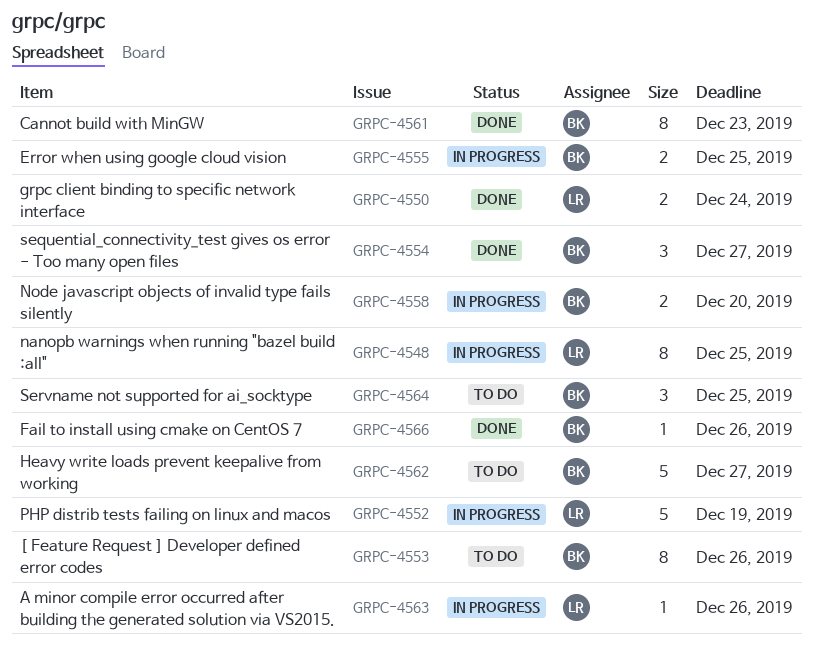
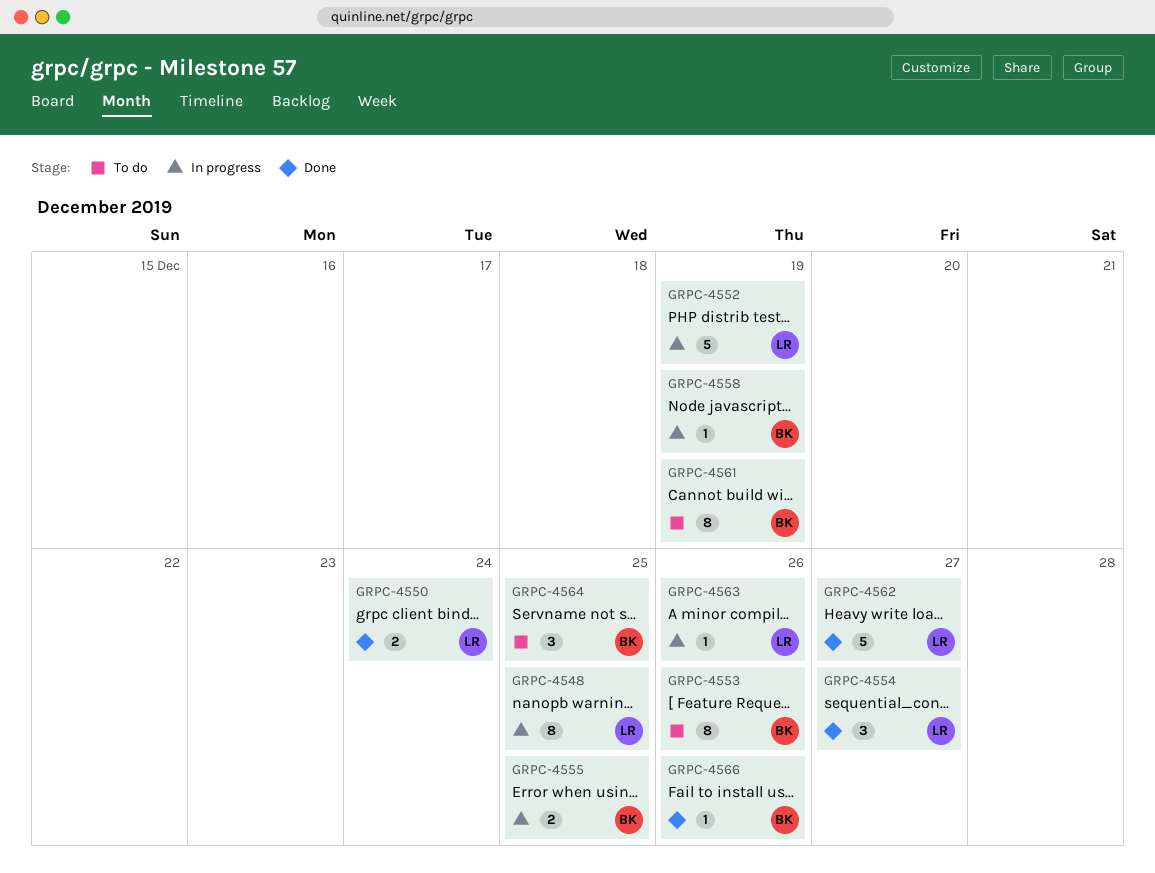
GRPC-4554, owner: BK -> LR
GRPC-4558, estimate: 2 -> 1
GRPC-4558, due: Dec 20 -> Dec 19
GRPC-4561, status: Done -> To do
GRPC-4561, due: Dec 23 -> Dec 19
GRPC-4562, status: To do -> Done
GRPC-4562, owner: BK -> LR

